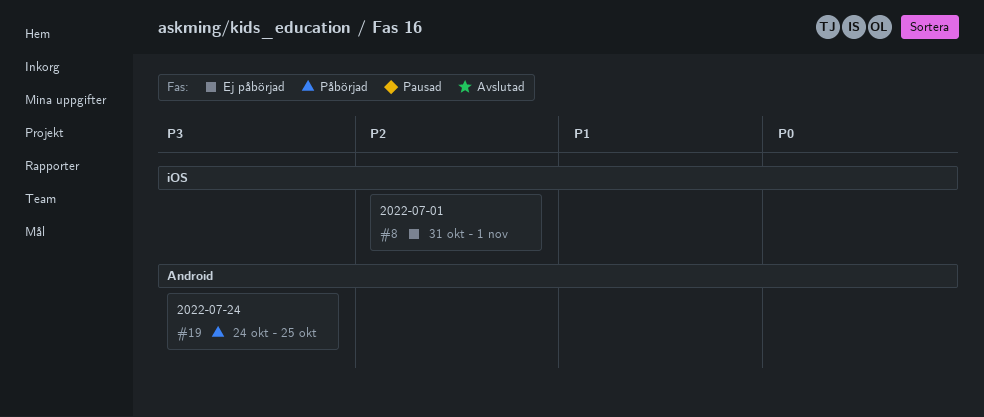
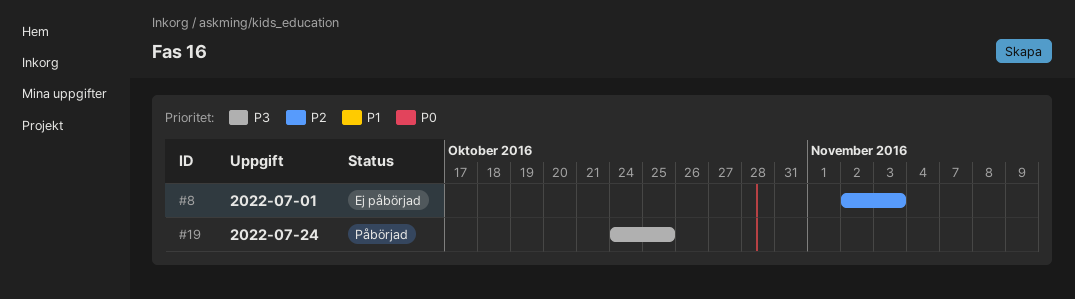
#8, start: Oct 31 -> Nov 2
#8, due: Nov 1 -> Nov 3

